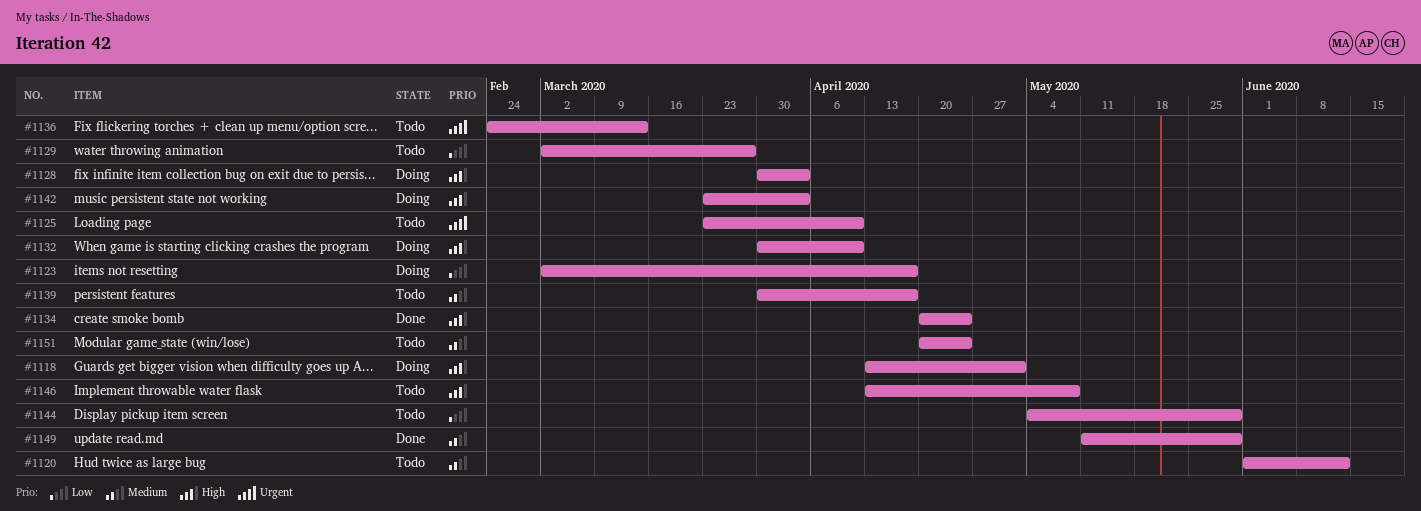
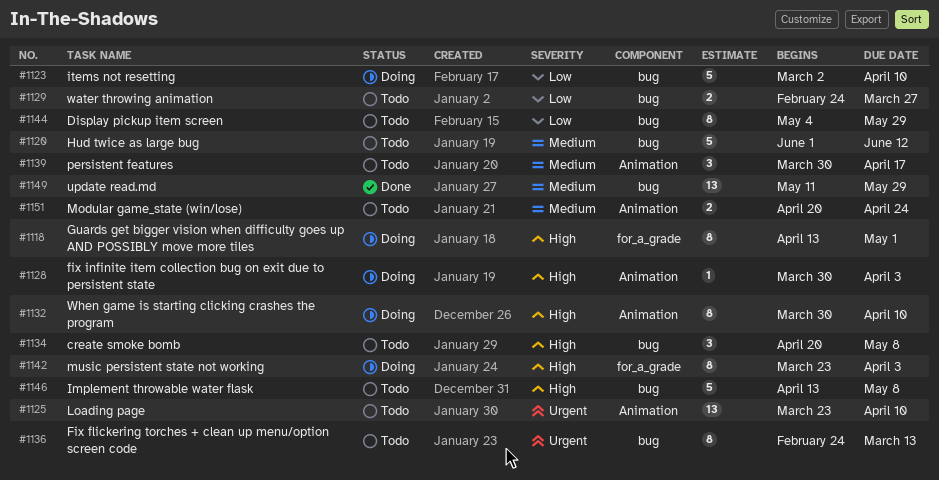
#1123, due: Apr 17 -> Apr 10
#1129, start: Mar 2 -> Feb 24
#1134, status: Done -> Todo
#1134, due: Apr 24 -> May 8

